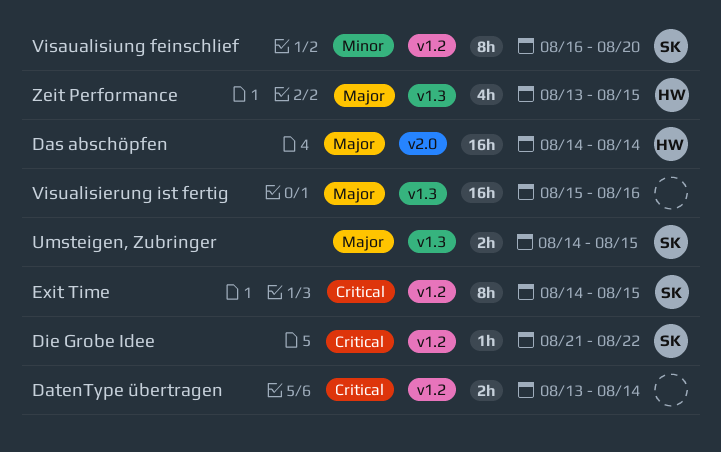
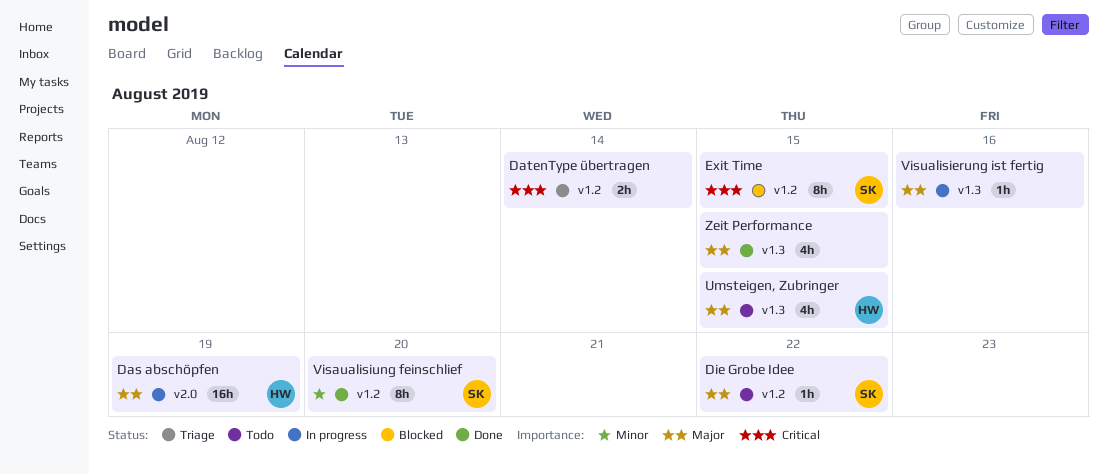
Das abschöpfen, due: Aug 14 -> Aug 19
Die Grobe Idee, priority: Critical -> Major
Umsteigen, Zubringer, owner: SK -> HW
Umsteigen, Zubringer, estimate: 2h -> 4h
Visualisierung ist fertig, estimate: 16h -> 1h
Zeit Performance, owner: HW -> none

